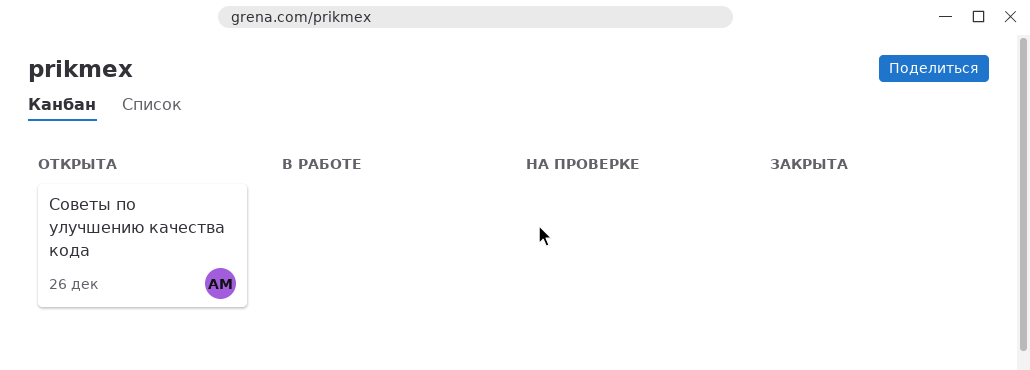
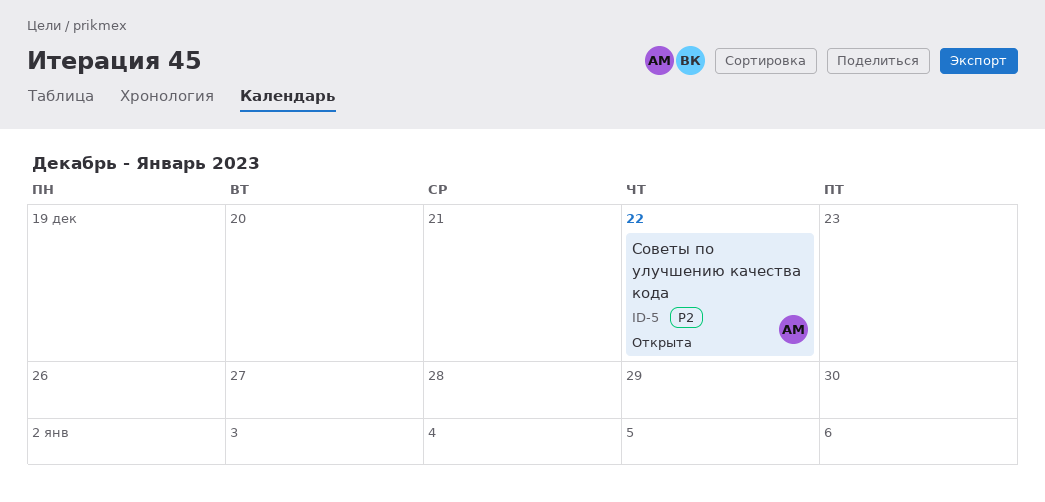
Советы по улучшению качества кода, due: Dec 26 -> Dec 22

